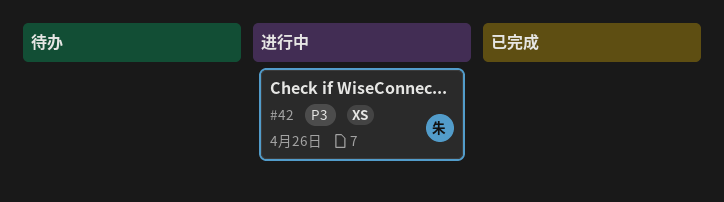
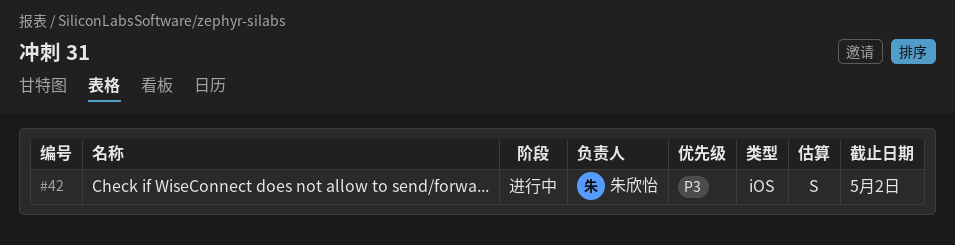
#42, estimate: XS -> S
#42, due: Apr 26 -> May 2

